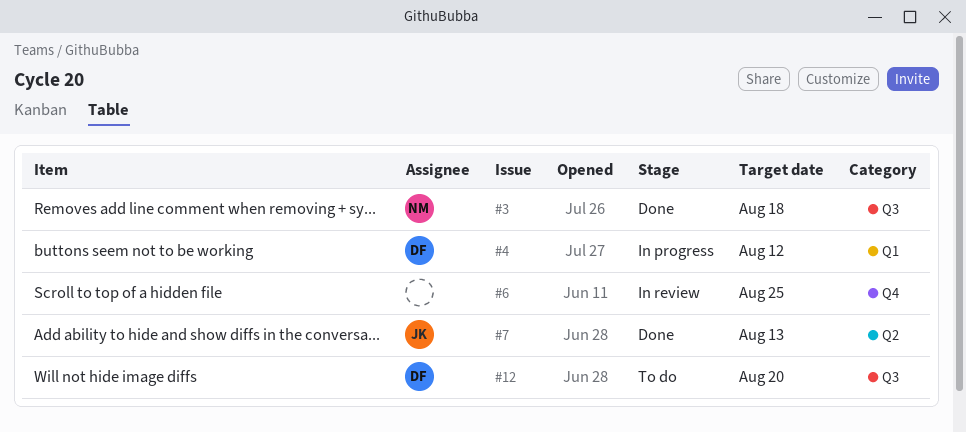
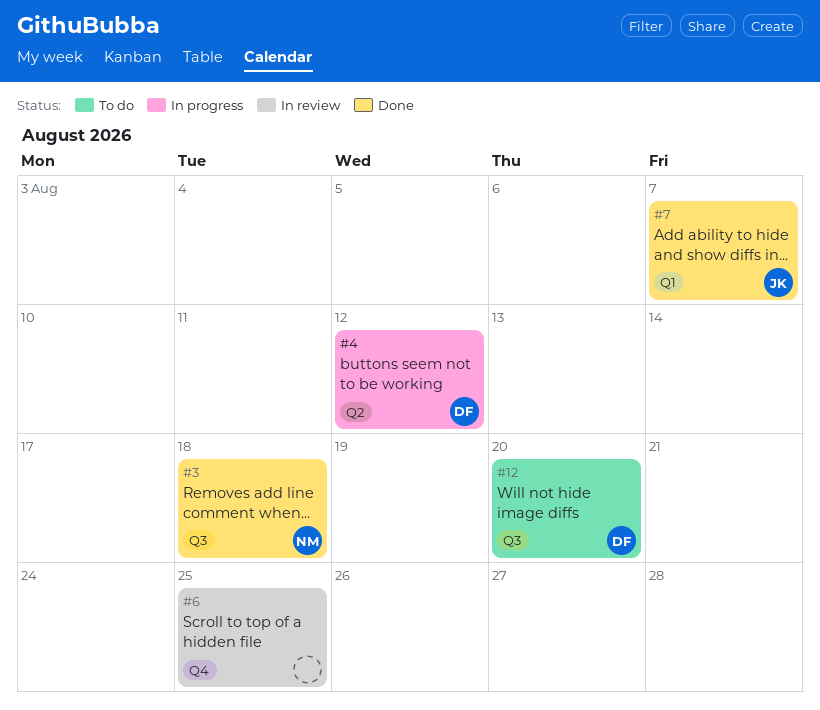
#4, label: Q1 -> Q2
#7, label: Q2 -> Q1
#7, due: Aug 13 -> Aug 7

